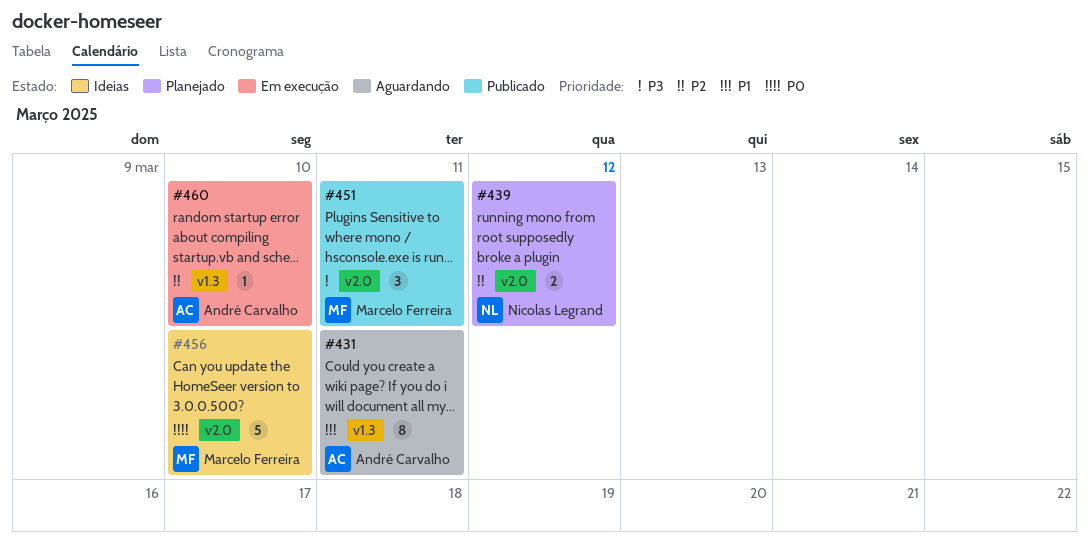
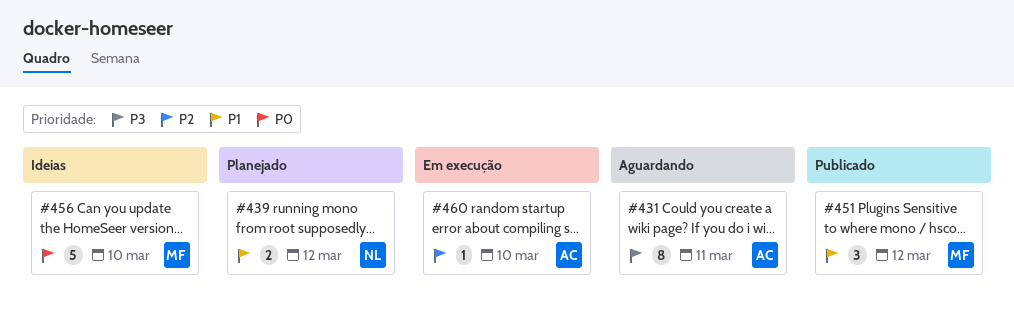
#431, priority: P1 -> P3
#439, priority: P2 -> P1
#451, priority: P3 -> P1
#451, due: Mar 11 -> Mar 12

